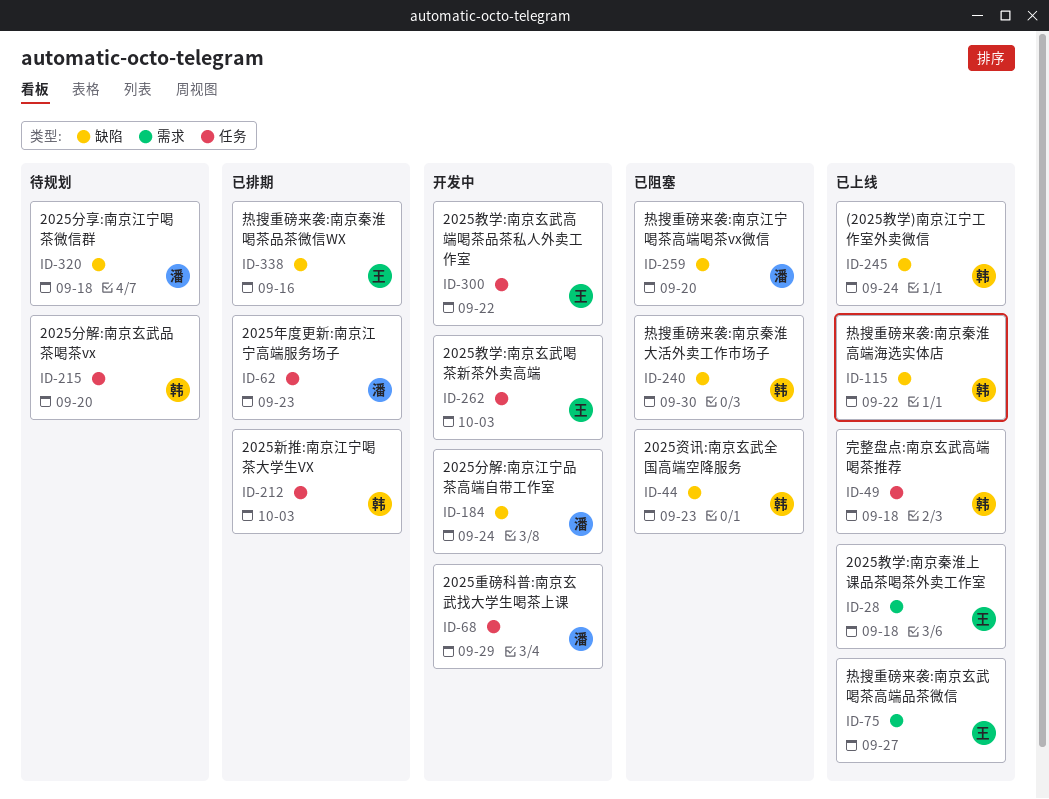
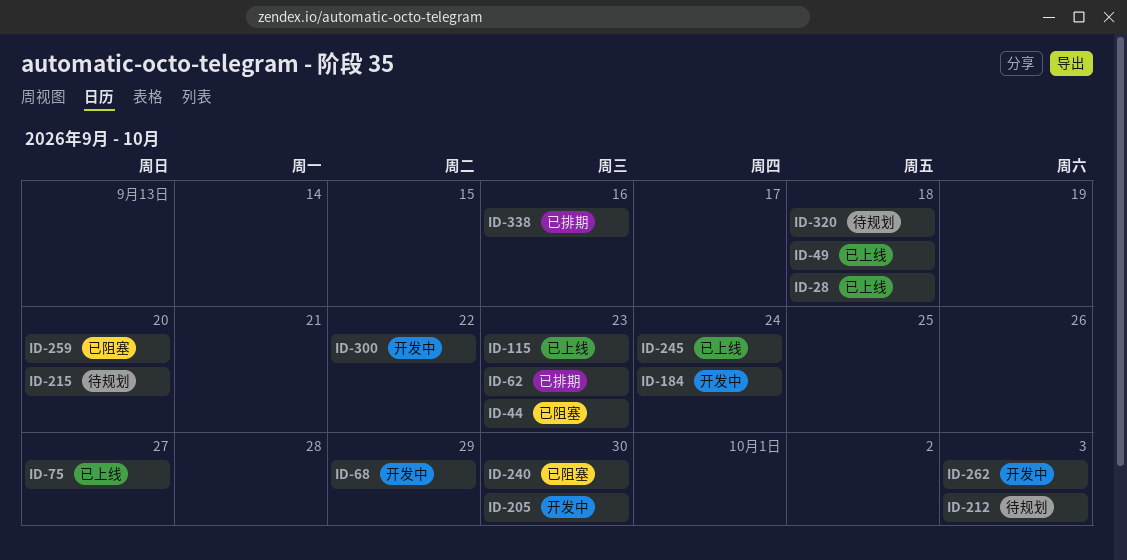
ID-115, due: Sep 22 -> Sep 23
ID-205: none -> present
ID-212, status: 已排期 -> 待规划

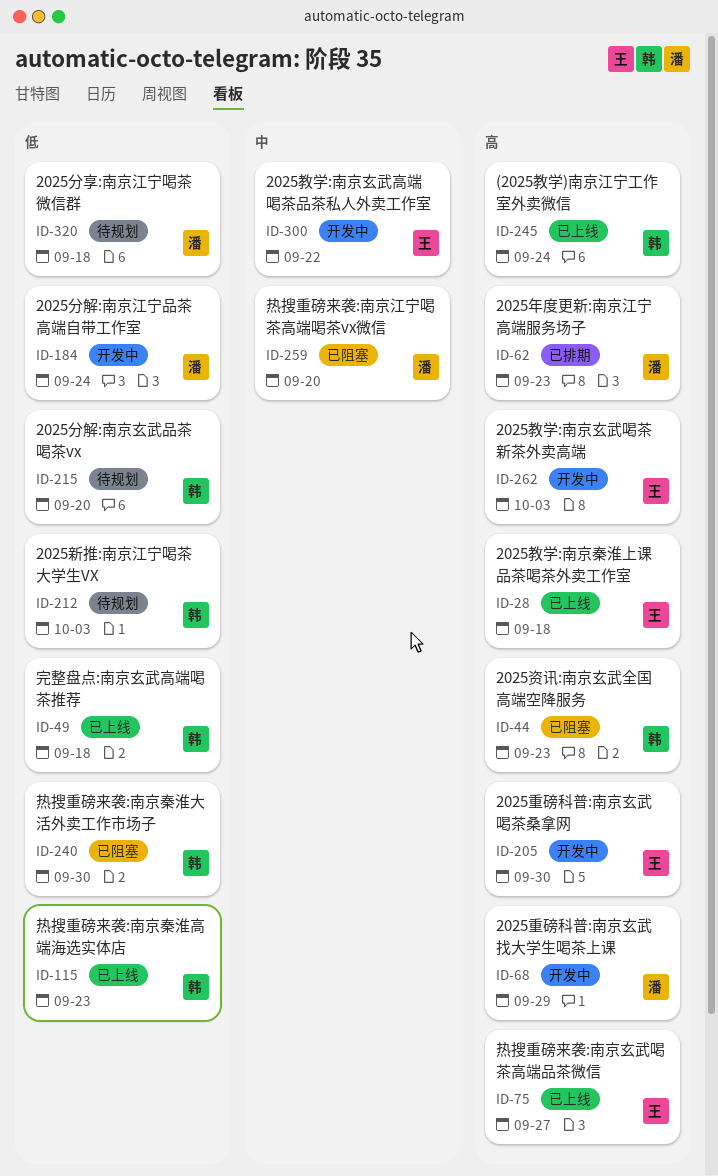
ID-338: present -> none

